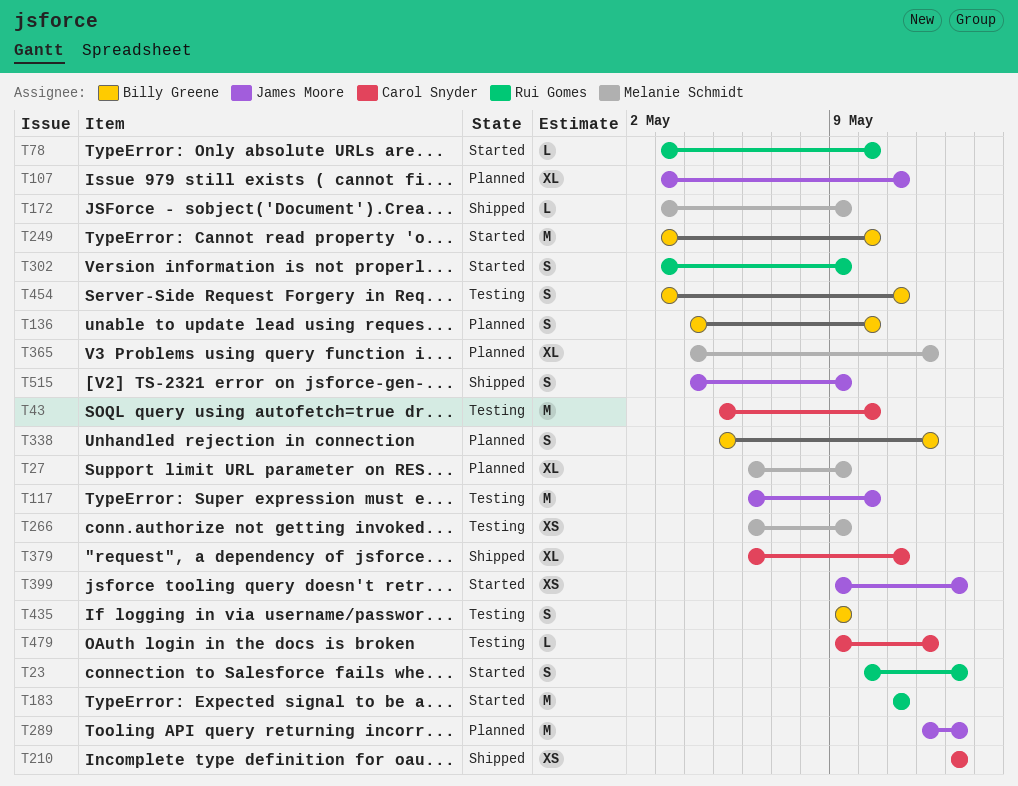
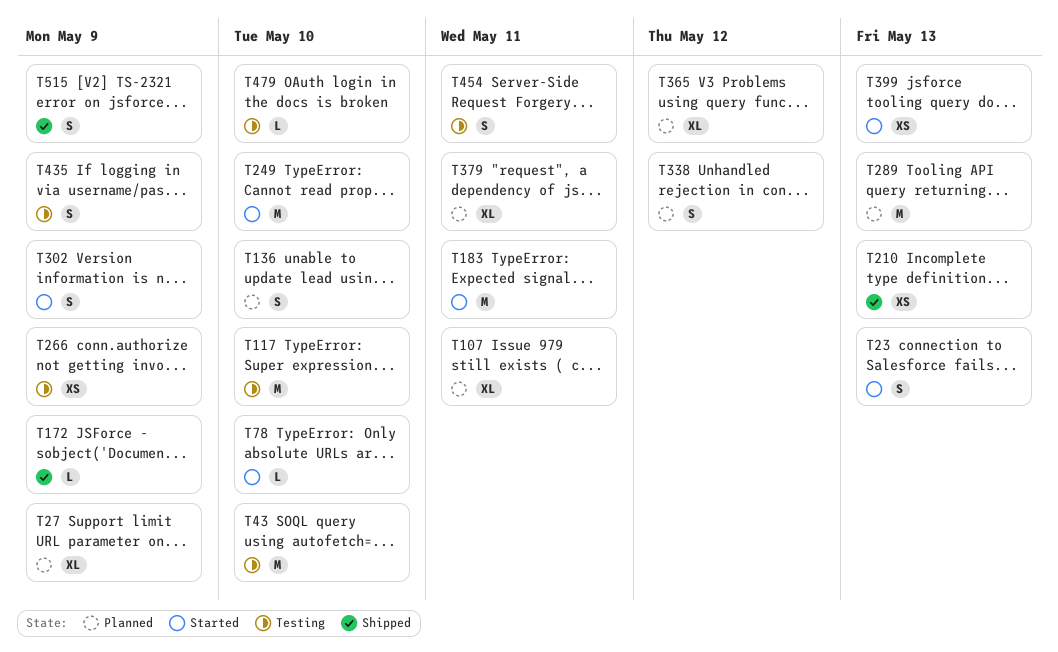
T379, status: Shipped -> Planned
T479, due: May 12 -> May 10

